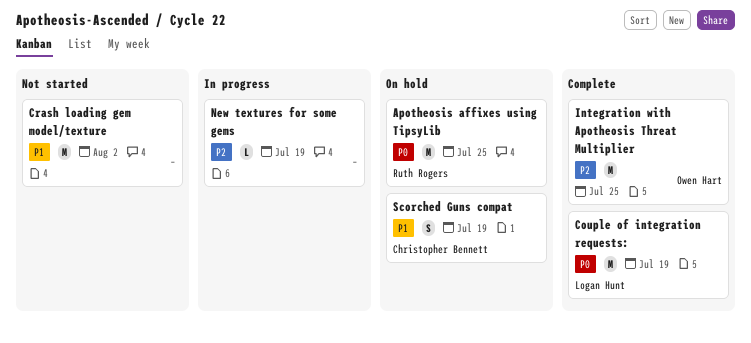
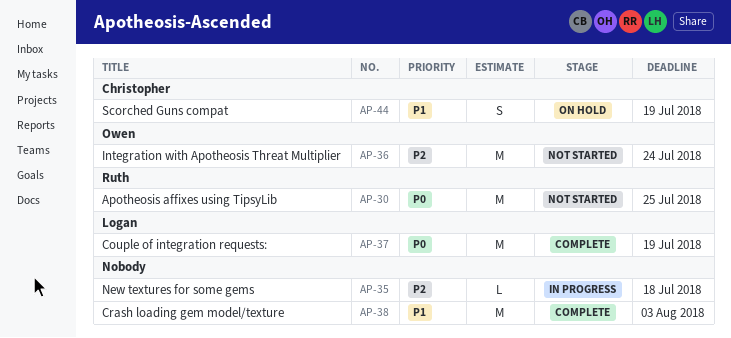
Apotheosis affixes using TipsyLib, status: On hold -> Not started
Crash loading gem model/texture, status: Not started -> Complete
Crash loading gem model/texture, due: Aug 2 -> Aug 3
Integration with Apotheosis Threat Multiplier, status: Complete -> Not started
Integration with Apotheosis Threat Multiplier, due: Jul 25 -> Jul 24
New textures for some gems, due: Jul 19 -> Jul 18

